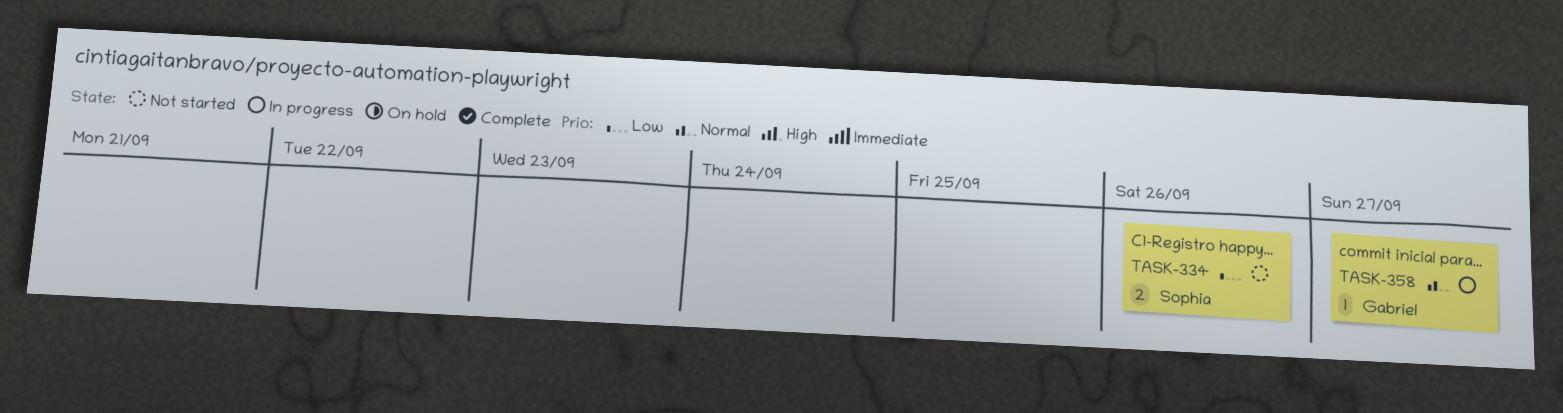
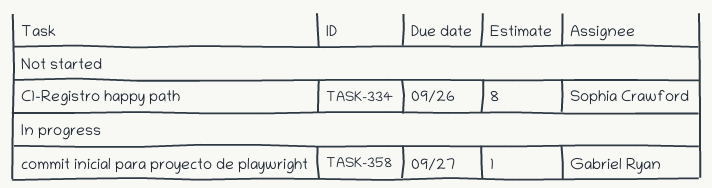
TASK-334, estimate: 2 -> 8

